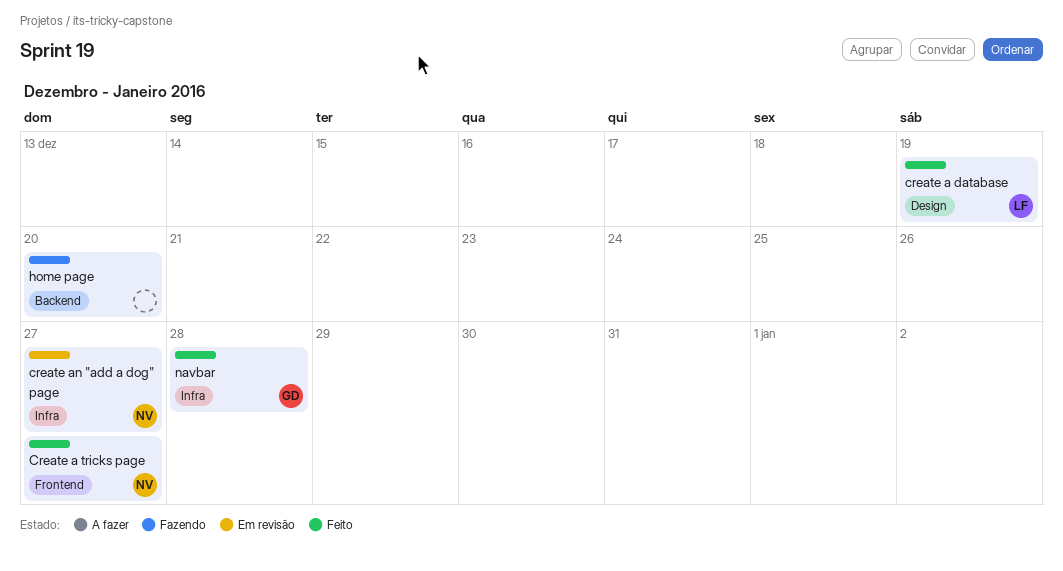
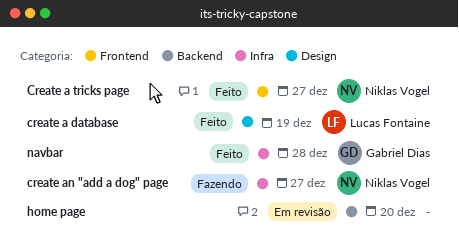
create an "add a dog" page, status: Em revisão -> Fazendo
home page, status: Fazendo -> Em revisão

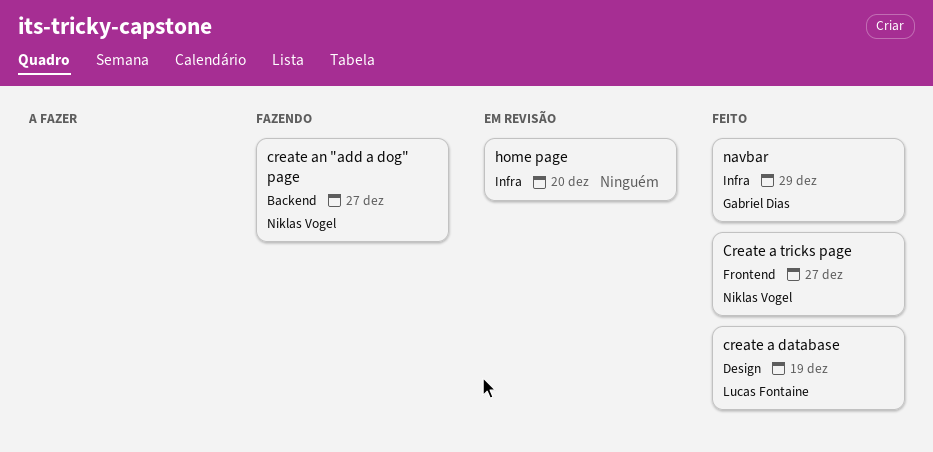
create an "add a dog" page, label: Infra -> Backend
home page, label: Backend -> Infra
navbar, due: Dec 28 -> Dec 29

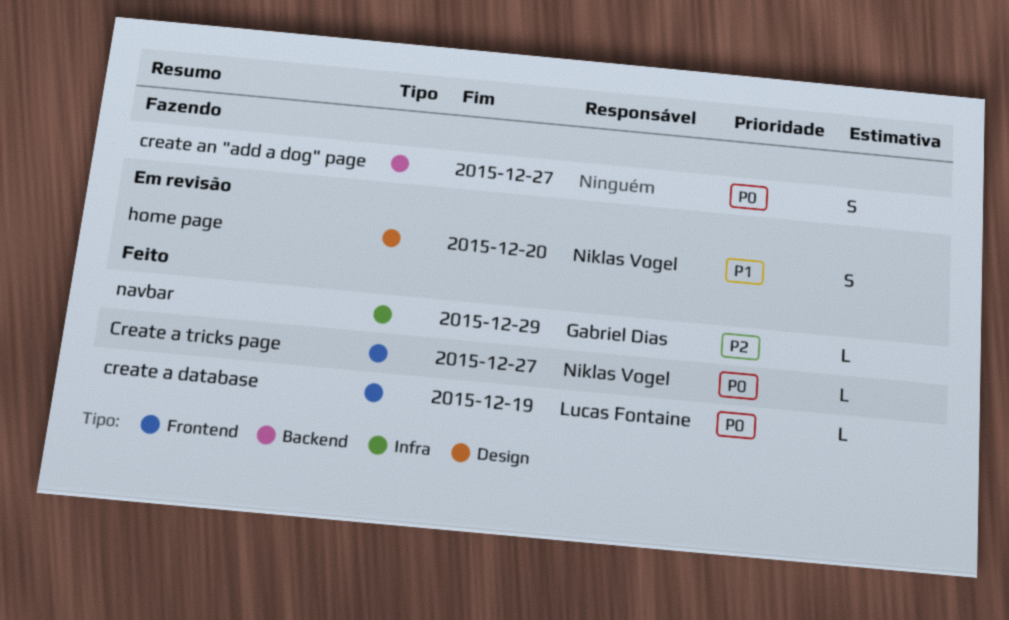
create a database, label: Design -> Frontend
create an "add a dog" page, owner: Niklas Vogel -> none
home page, owner: none -> Niklas Vogel
home page, label: Infra -> Design

